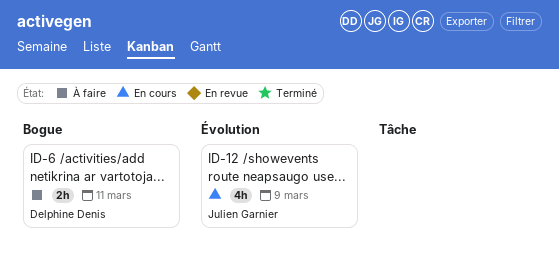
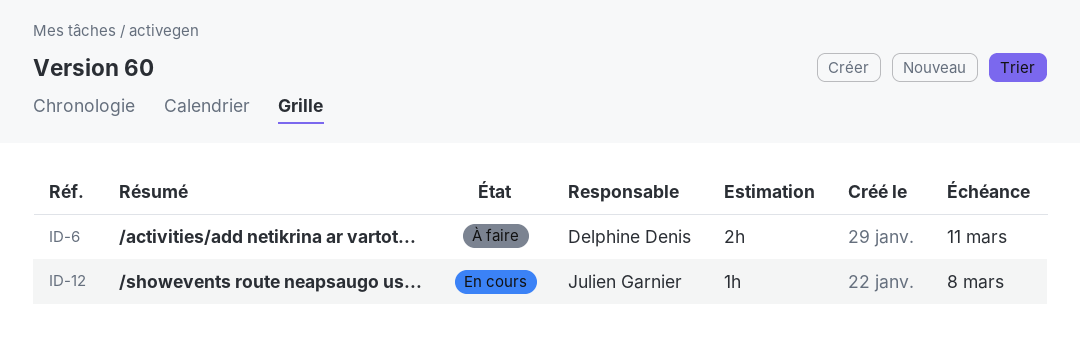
ID-12, estimate: 4h -> 1h
ID-12, due: Mar 9 -> Mar 8

